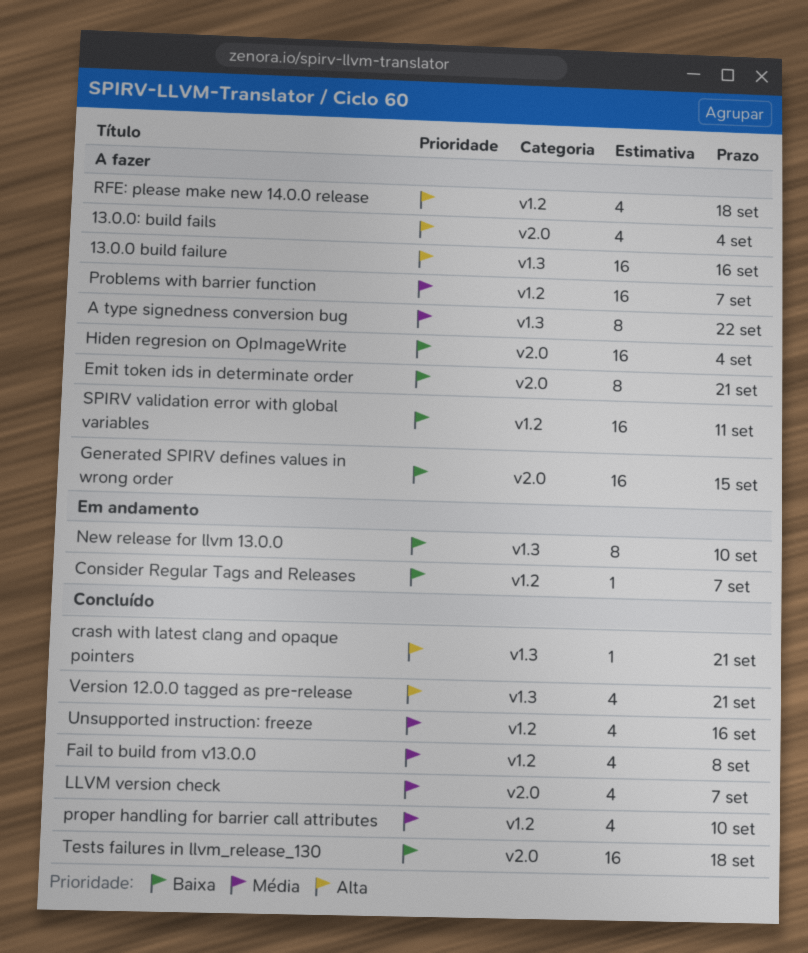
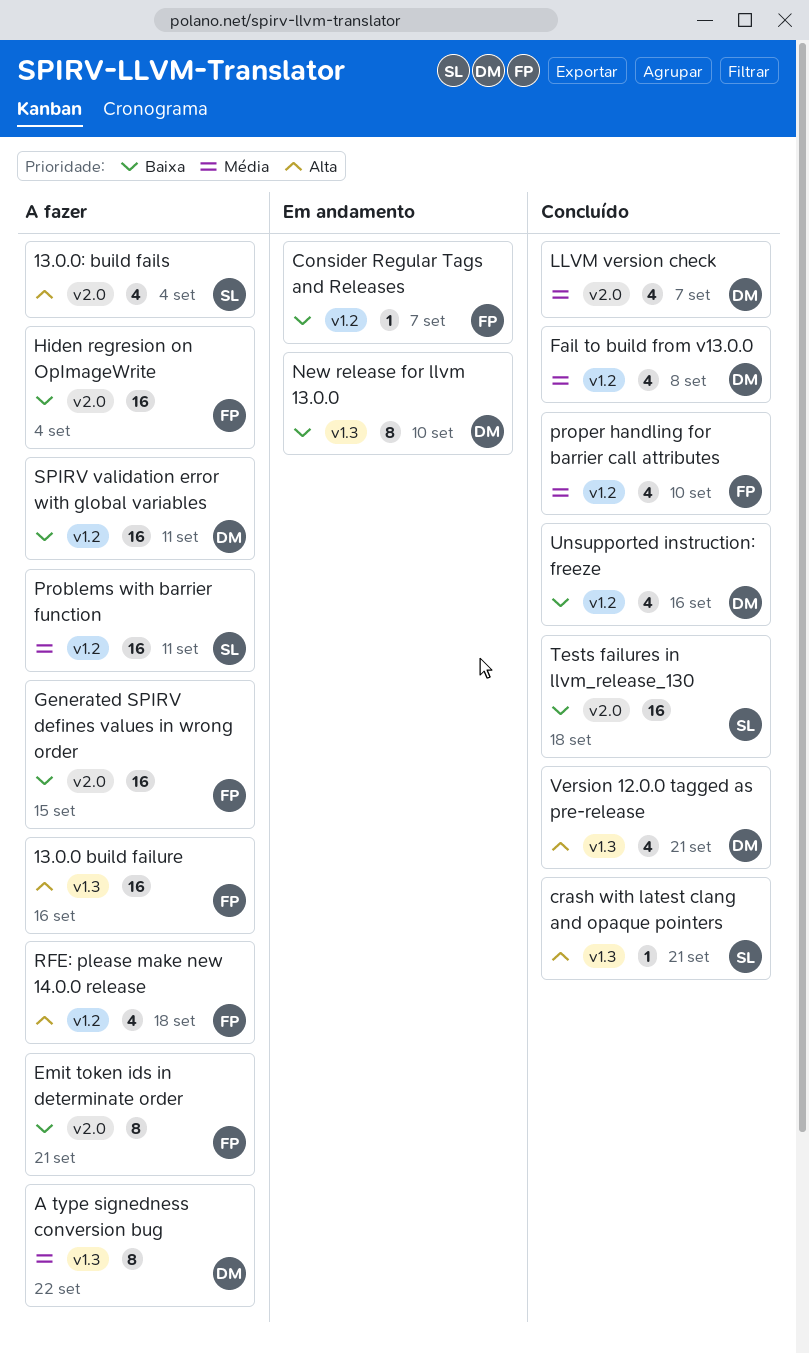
Problems with barrier function, due: Sep 7 -> Sep 11
Unsupported instruction: freeze, priority: Média -> Baixa

